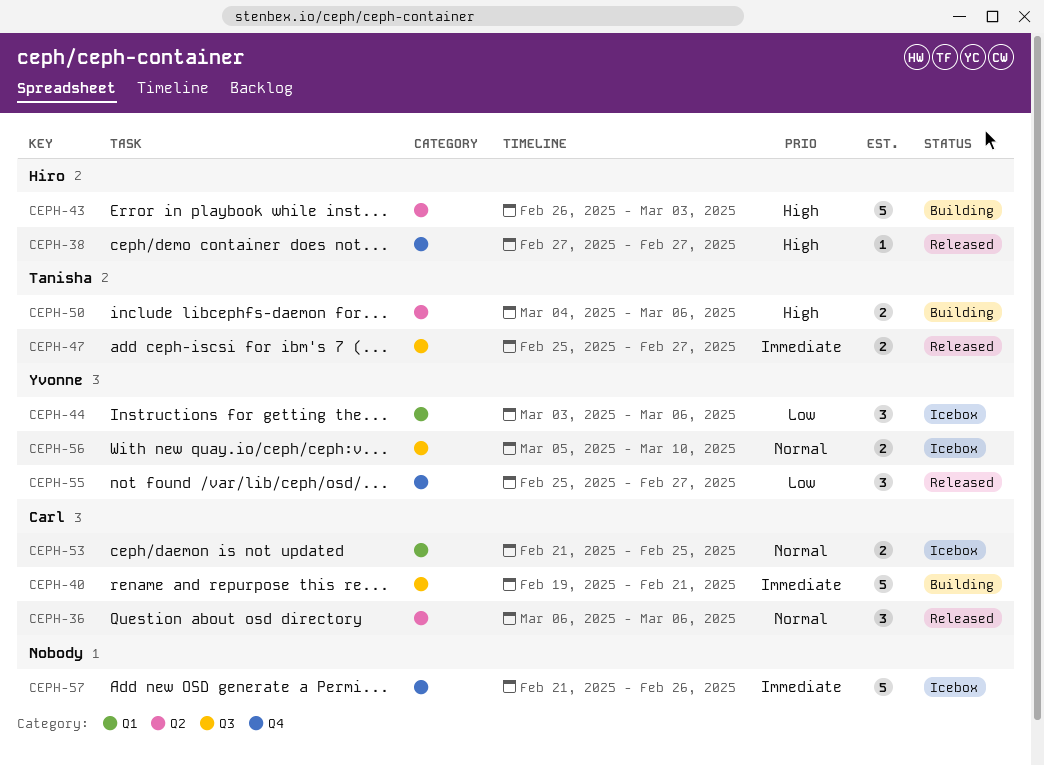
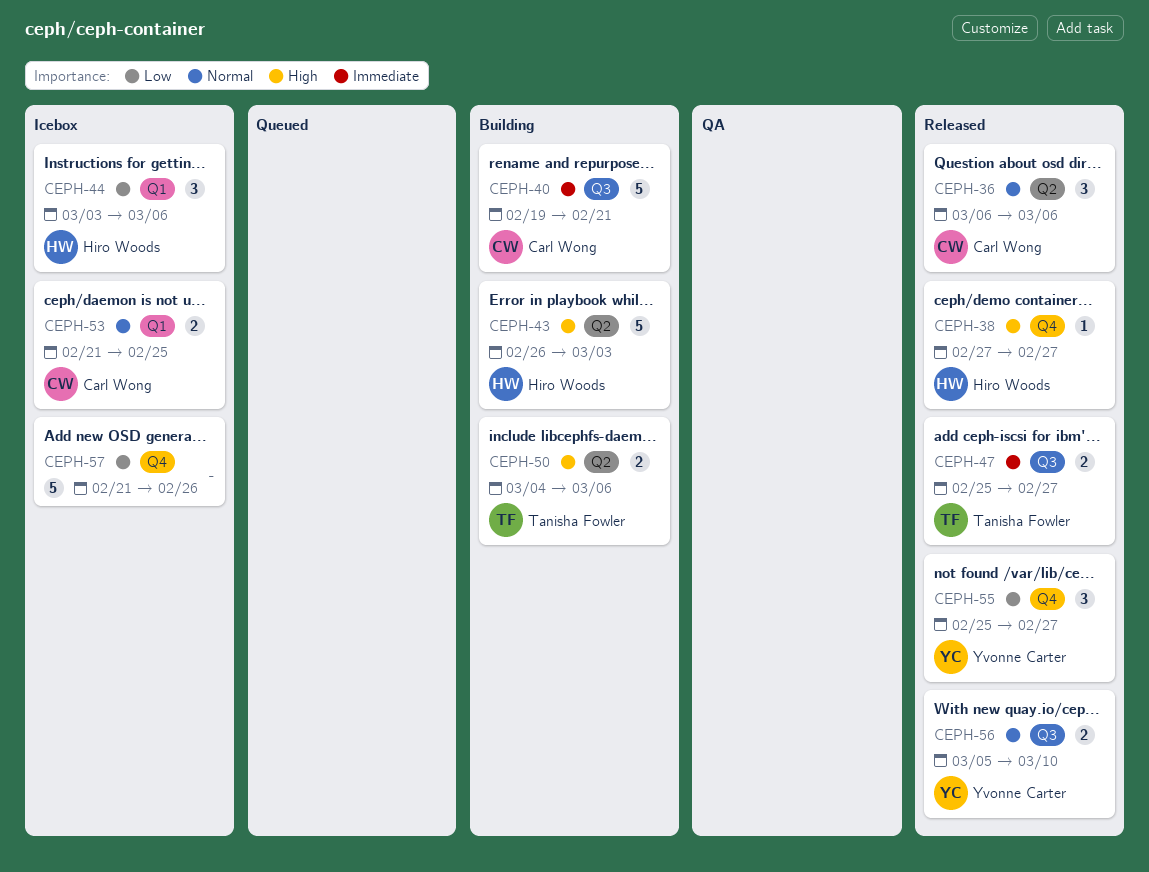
CEPH-44, owner: Yvonne Carter -> Hiro Woods
CEPH-56, status: Icebox -> Released
CEPH-57, priority: Immediate -> Low

